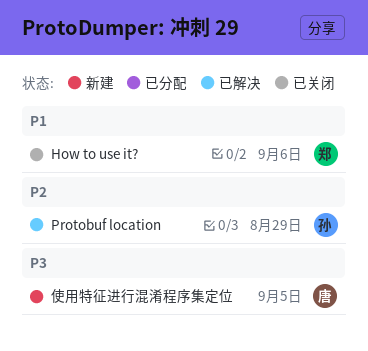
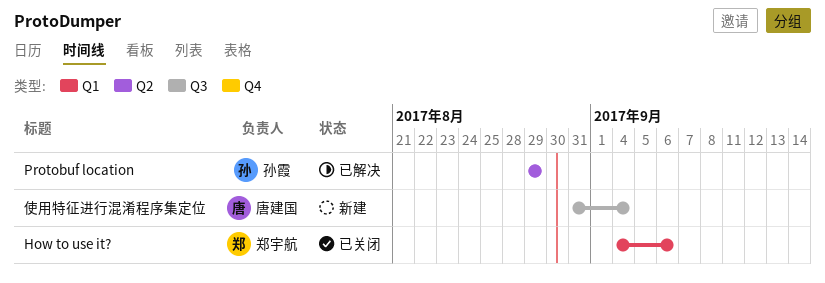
使用特征进行混淆程序集定位, due: Sep 5 -> Sep 4

